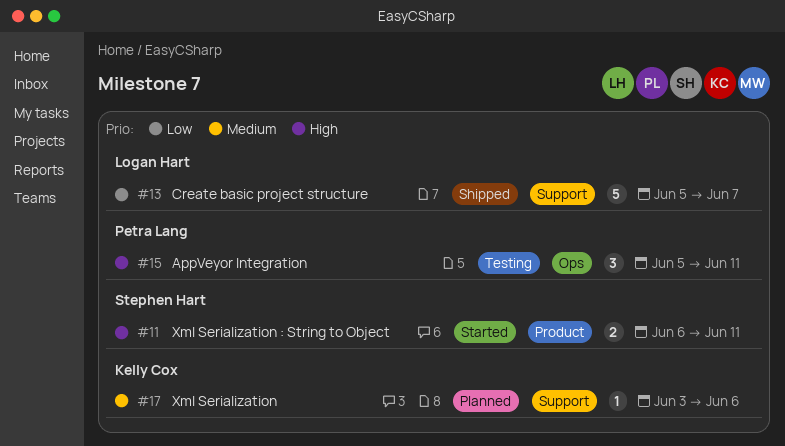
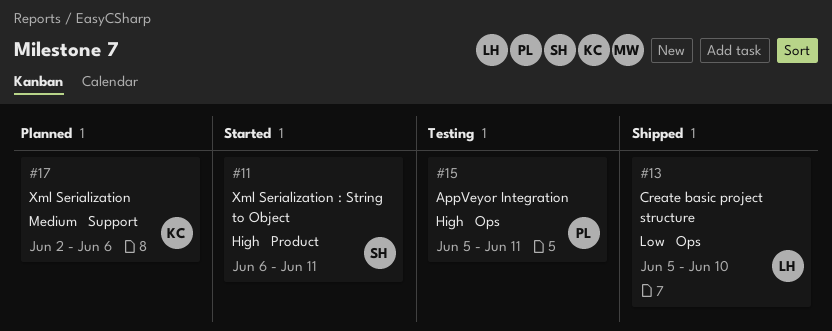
#13, label: Support -> Ops
#13, due: Jun 7 -> Jun 10
#17, start: Jun 3 -> Jun 2

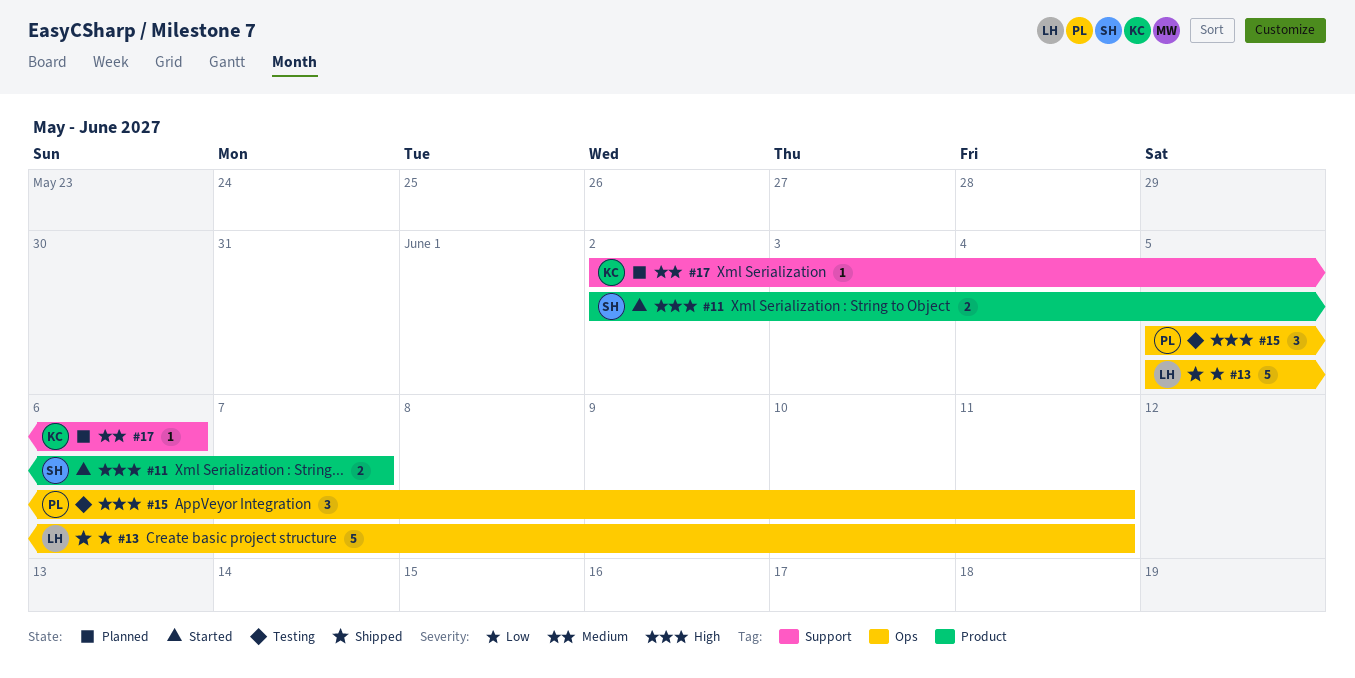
#11, start: Jun 6 -> Jun 2
#11, due: Jun 11 -> Jun 7
#13, due: Jun 10 -> Jun 11

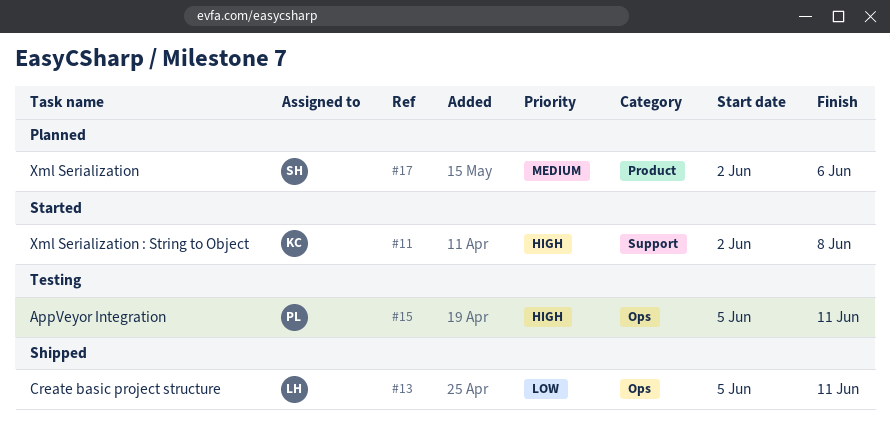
#11, owner: SH -> KC
#11, label: Product -> Support
#11, due: Jun 7 -> Jun 8
#17, owner: KC -> SH
#17, label: Support -> Product

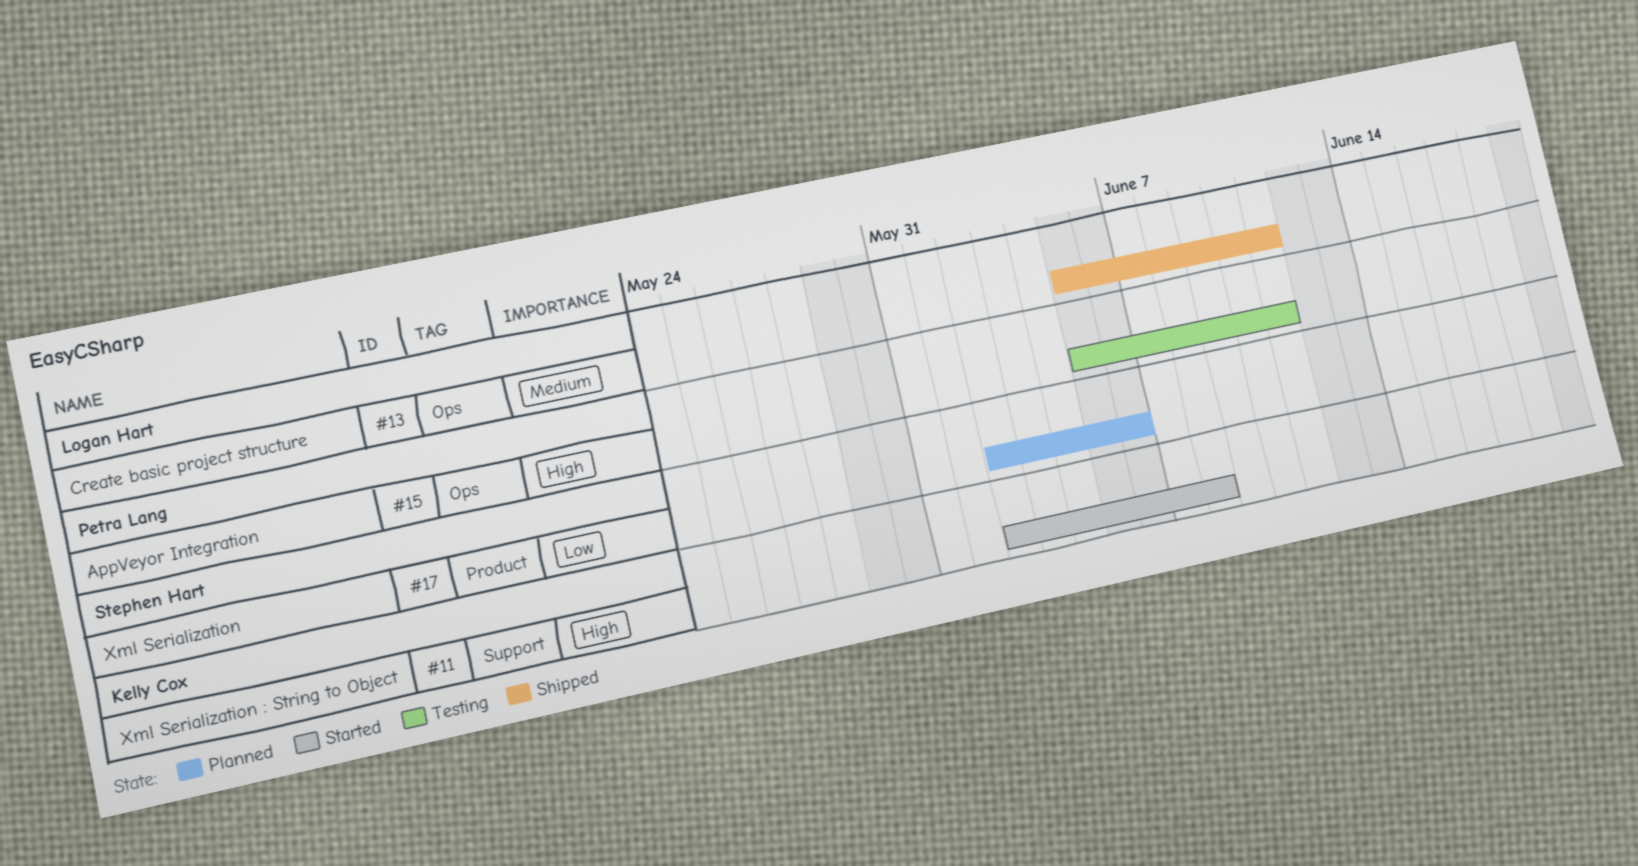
#13, priority: Low -> Medium
#17, priority: Medium -> Low

